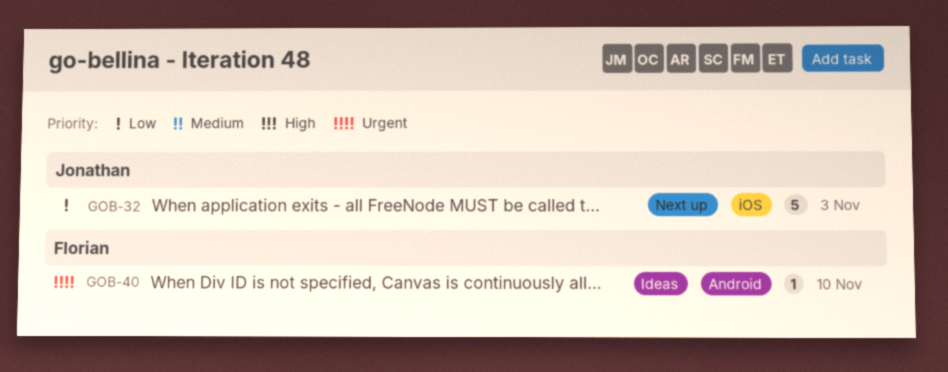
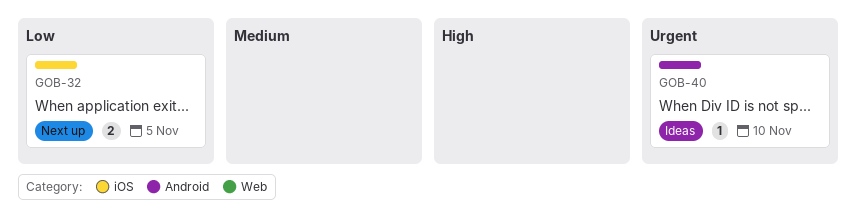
GOB-32, estimate: 5 -> 2
GOB-32, due: Nov 3 -> Nov 5

